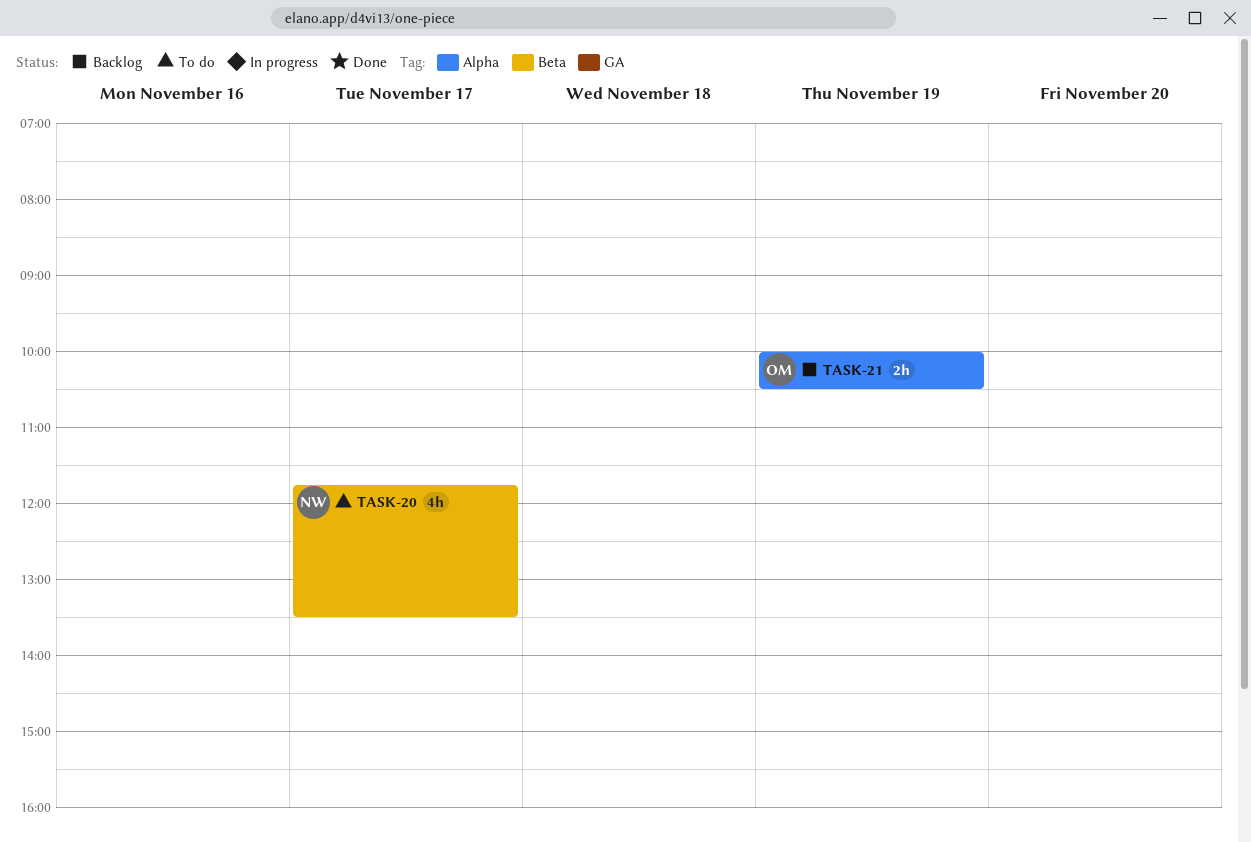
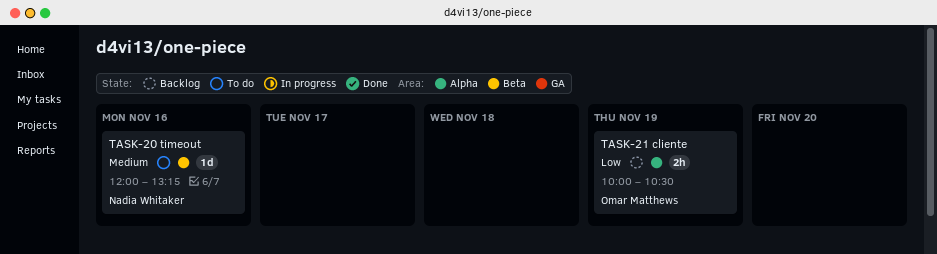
TASK-20, estimate: 4h -> 1d
TASK-20, day: Nov 17 -> Nov 16
TASK-20, begins: 11:45 -> 12:00
TASK-20, ends: 13:30 -> 13:15

